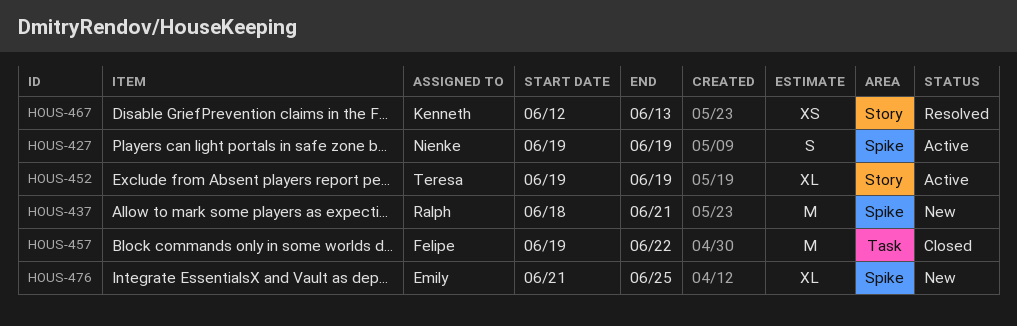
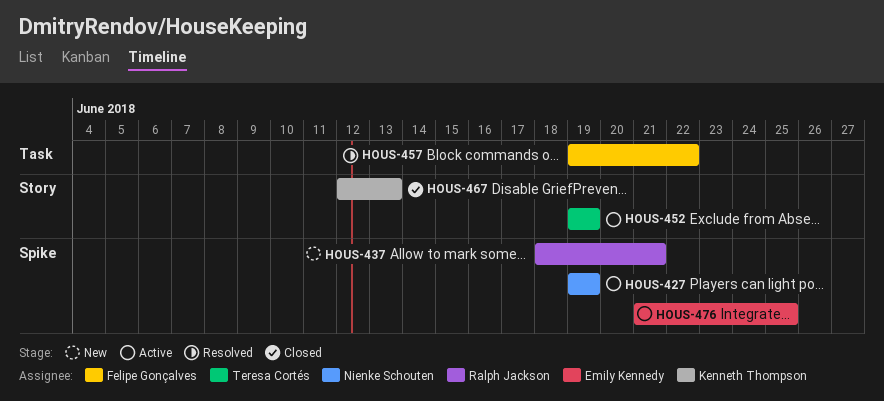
HOUS-457, status: Closed -> Resolved
HOUS-467, status: Resolved -> Closed
HOUS-476, status: New -> Active

